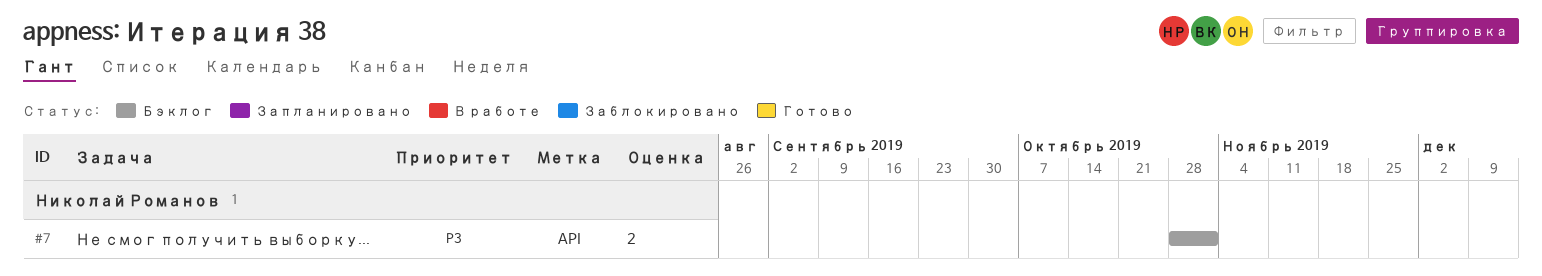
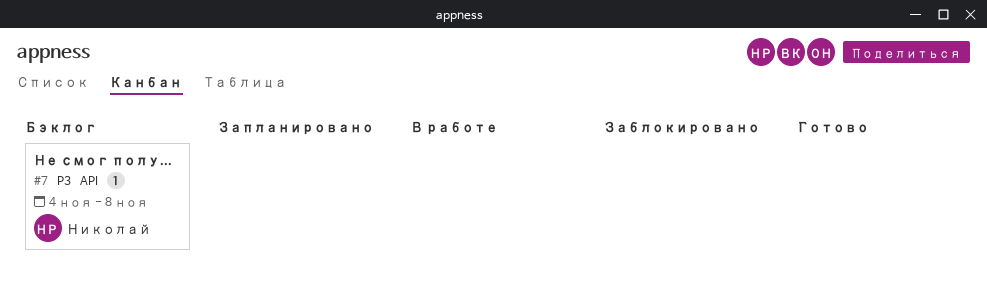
#7, estimate: 2 -> 1
#7, start: Oct 28 -> Nov 4
#7, due: Nov 1 -> Nov 8

